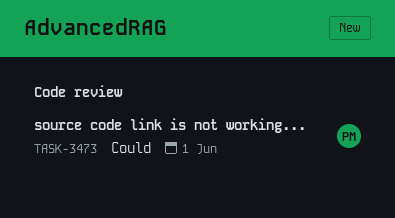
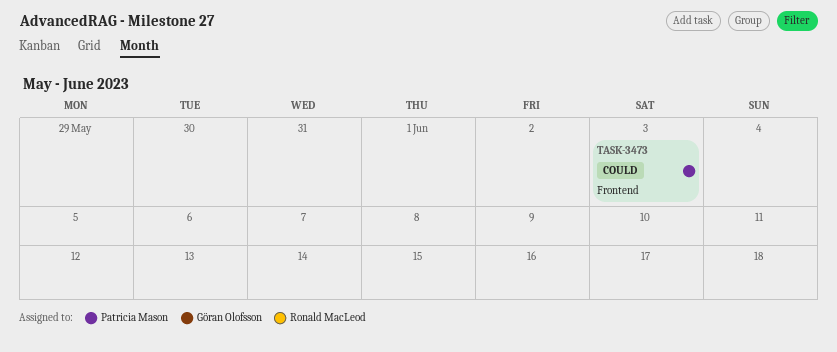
TASK-3473, due: Jun 1 -> Jun 3

